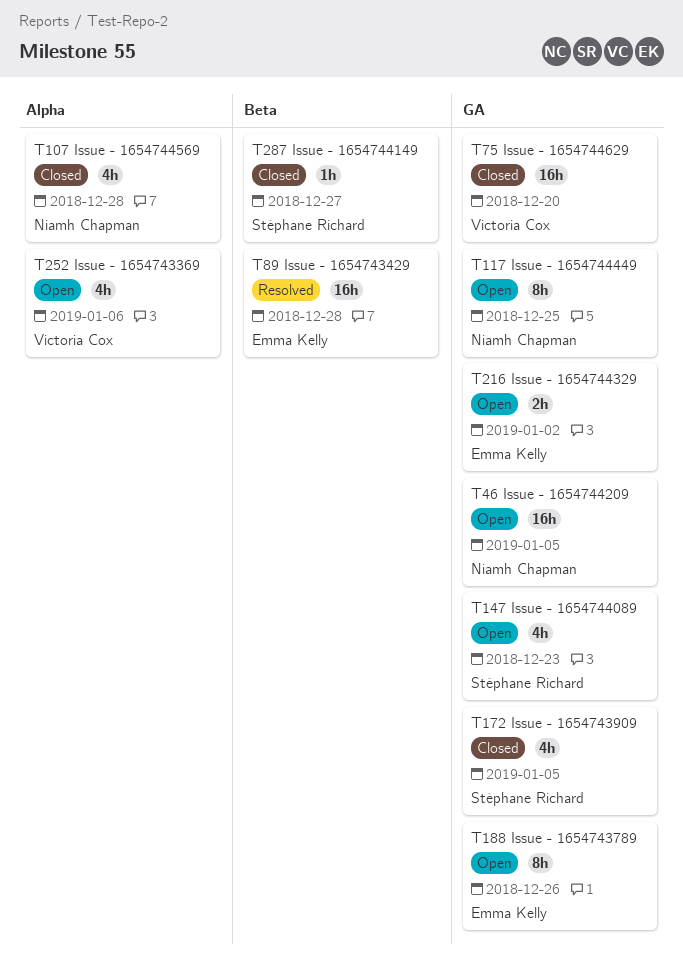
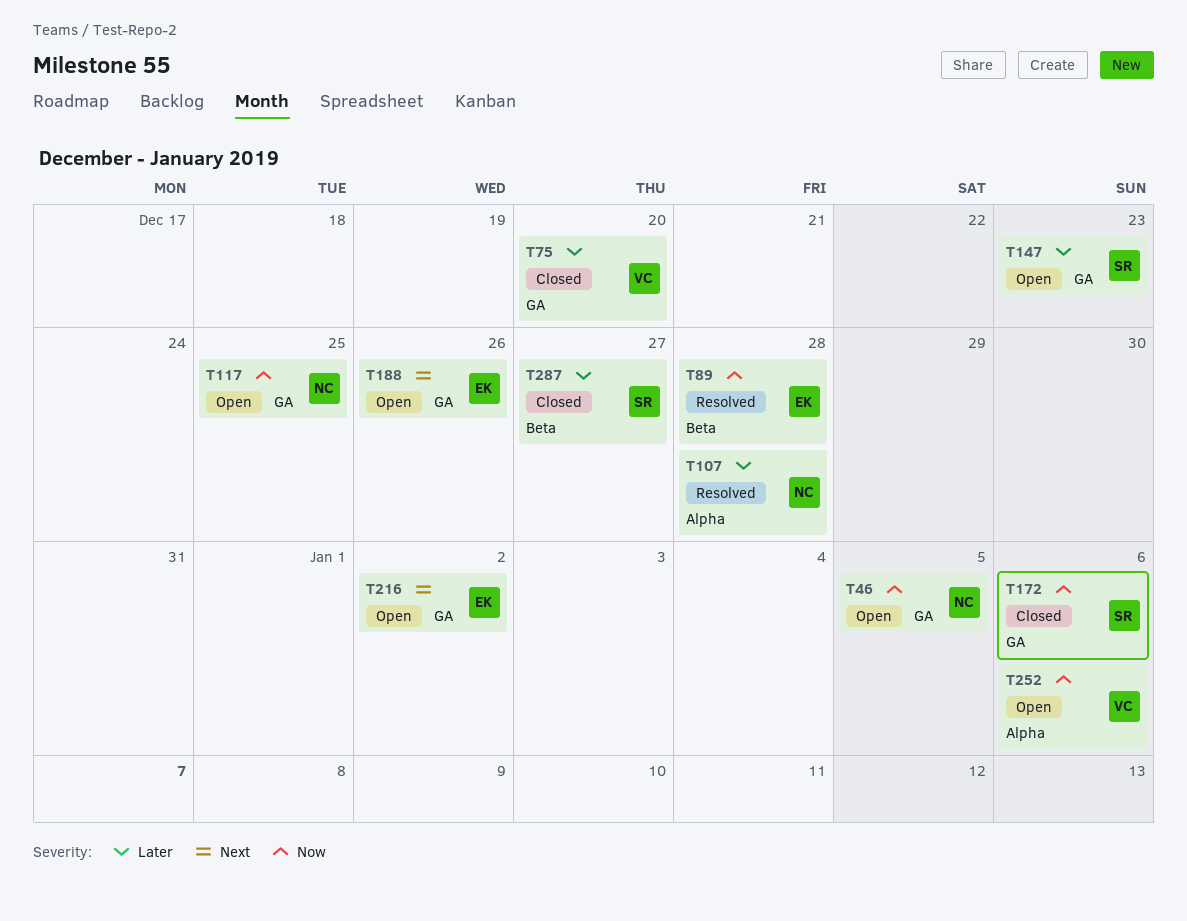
T107, status: Closed -> Resolved
T172, due: Jan 5 -> Jan 6

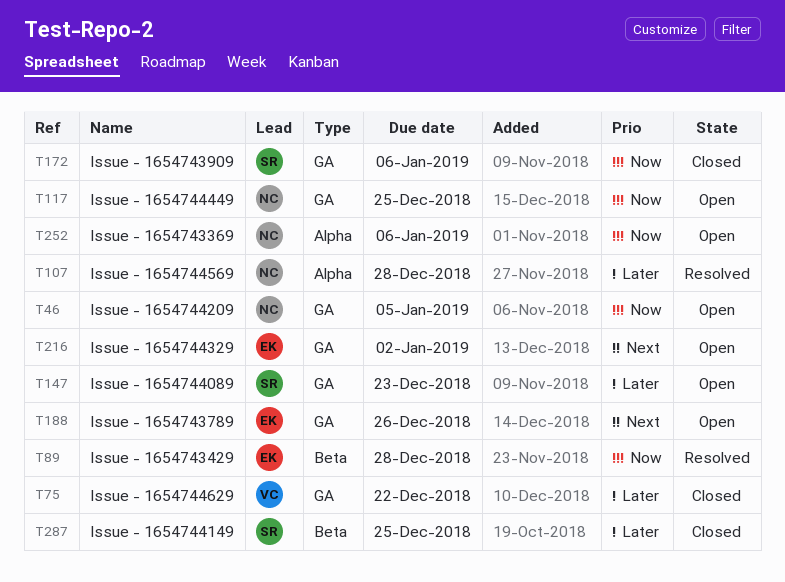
T75, due: Dec 20 -> Dec 22
T252, owner: VC -> NC
T287, due: Dec 27 -> Dec 25

